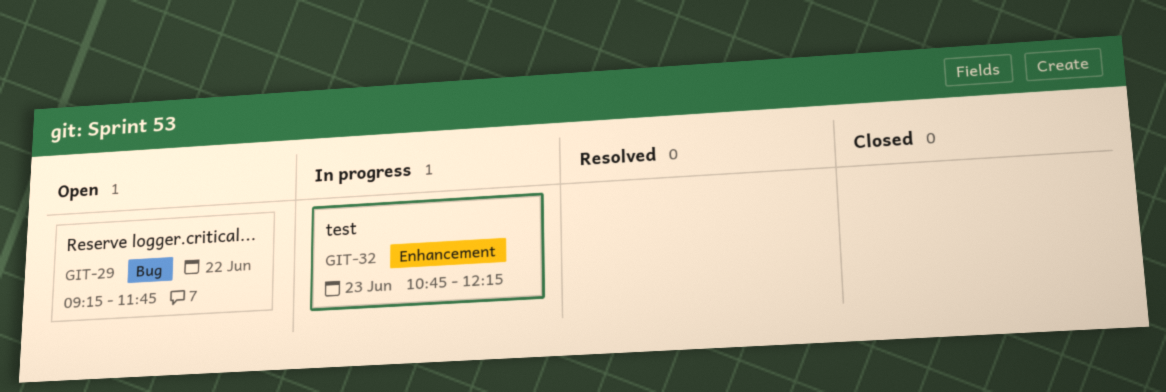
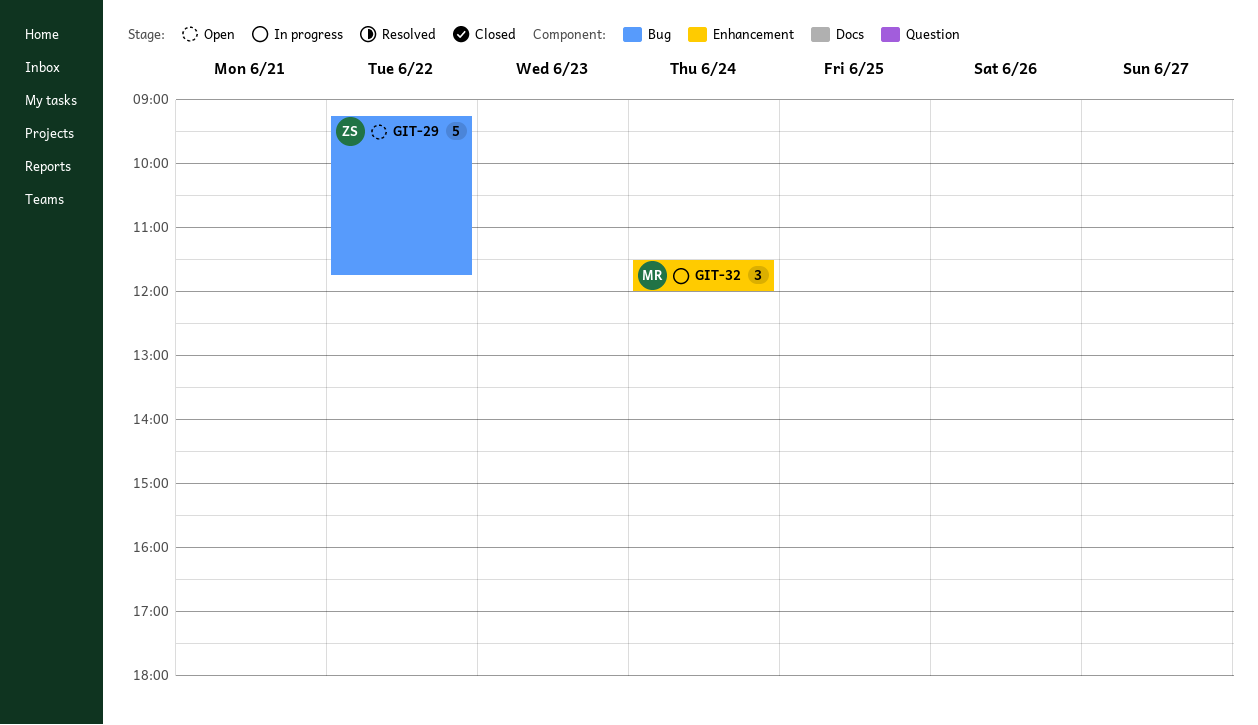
GIT-32, day: Jun 23 -> Jun 24
GIT-32, begins: 10:45 -> 11:30
GIT-32, ends: 12:15 -> 12:00

